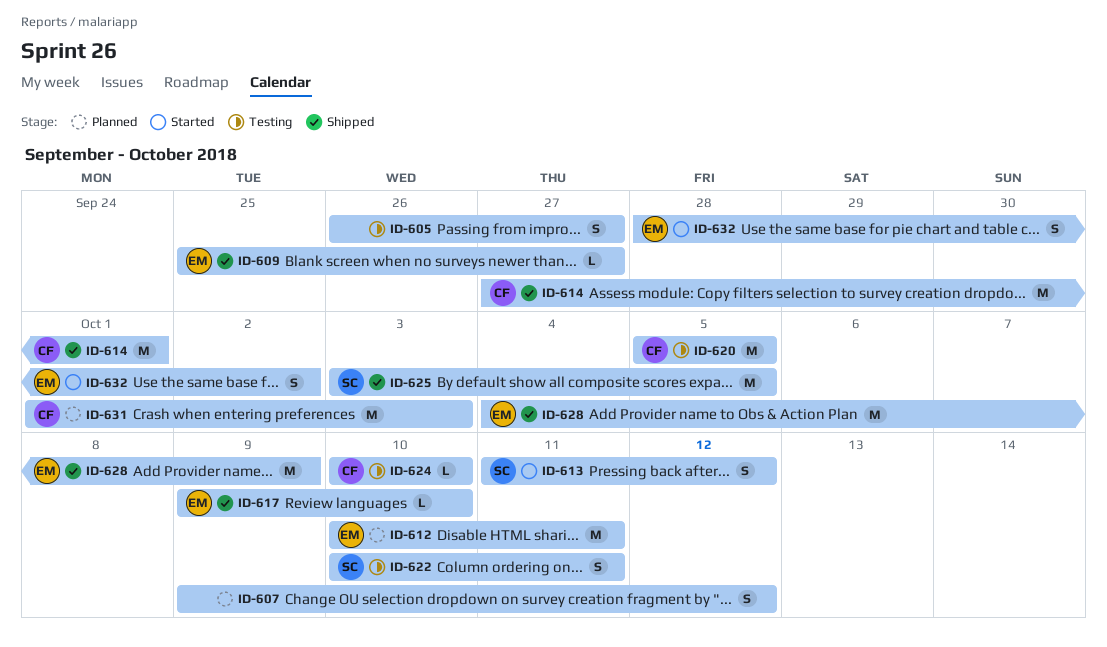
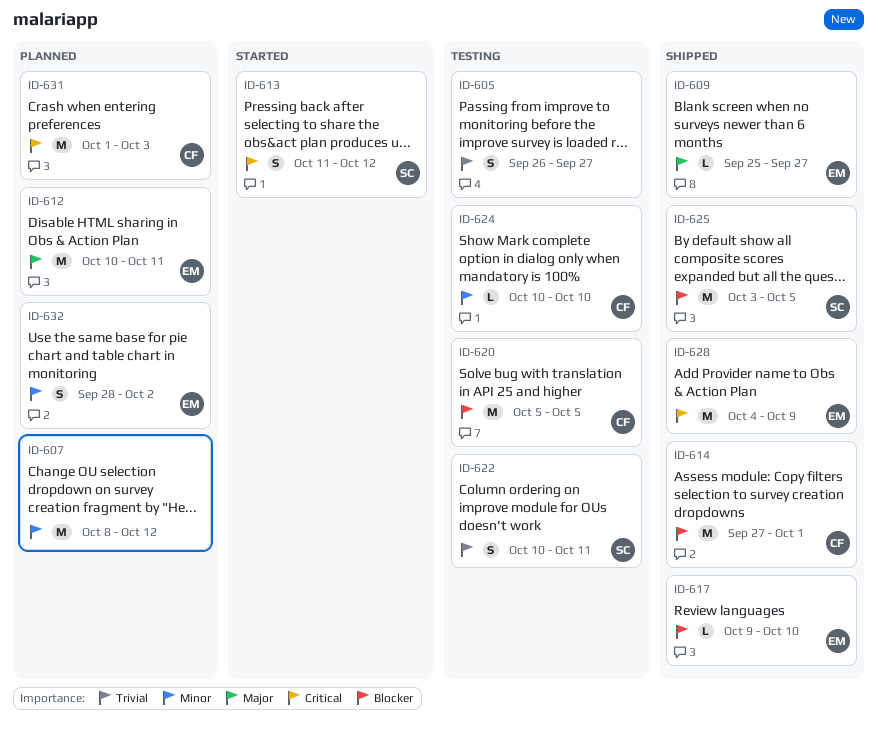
ID-607, estimate: S -> M
ID-607, start: Oct 9 -> Oct 8
ID-632, status: Started -> Planned

